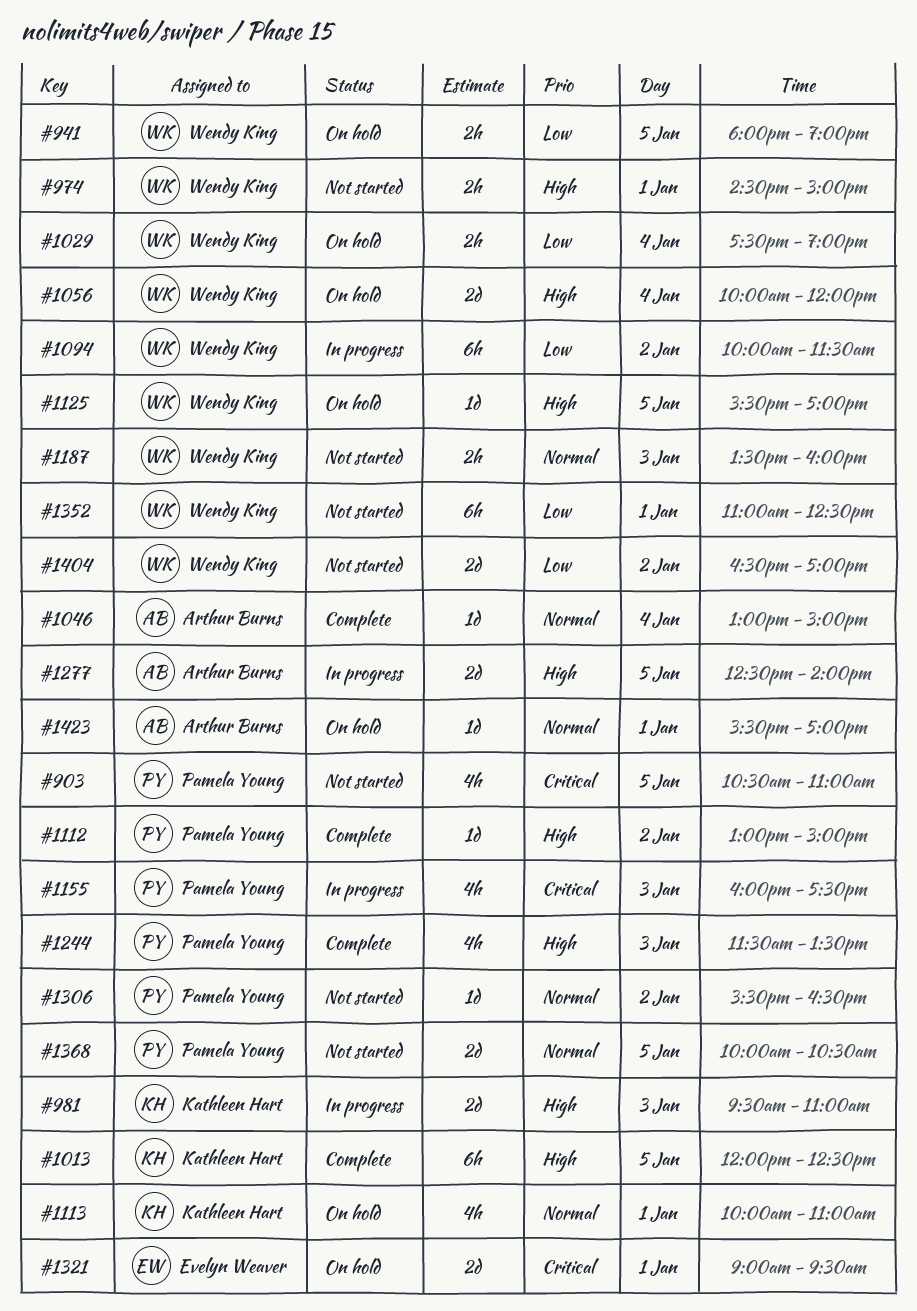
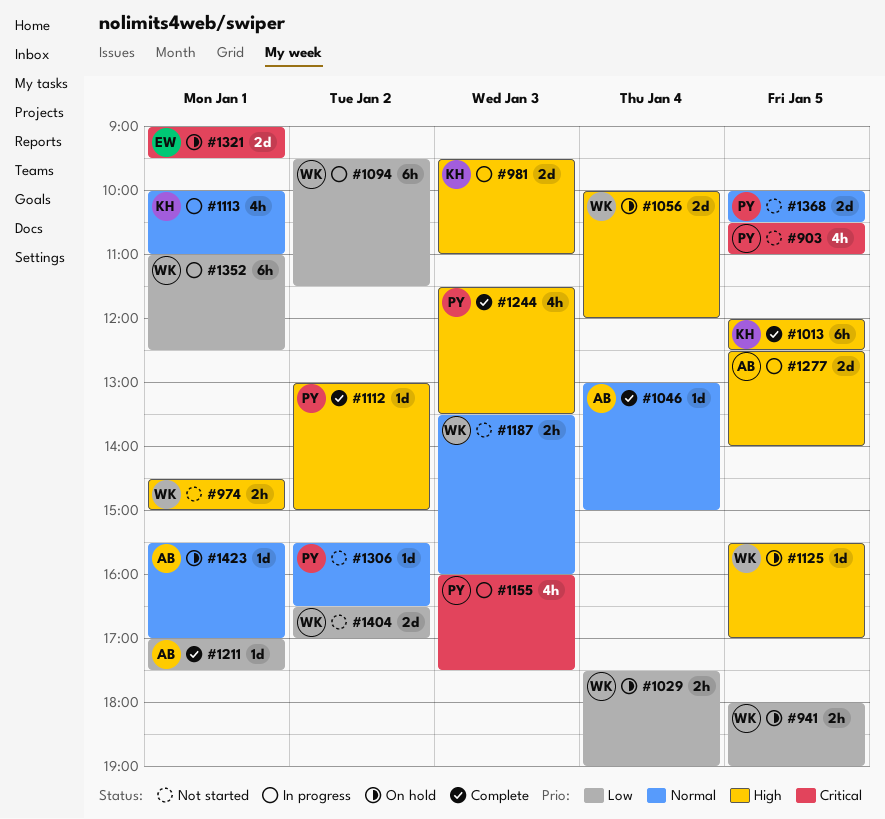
#1094, begins: 10:00 -> 09:30
#1113, status: On hold -> In progress
#1211: none -> present
#1352, status: Not started -> In progress

